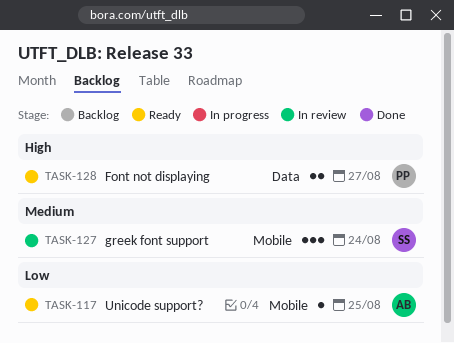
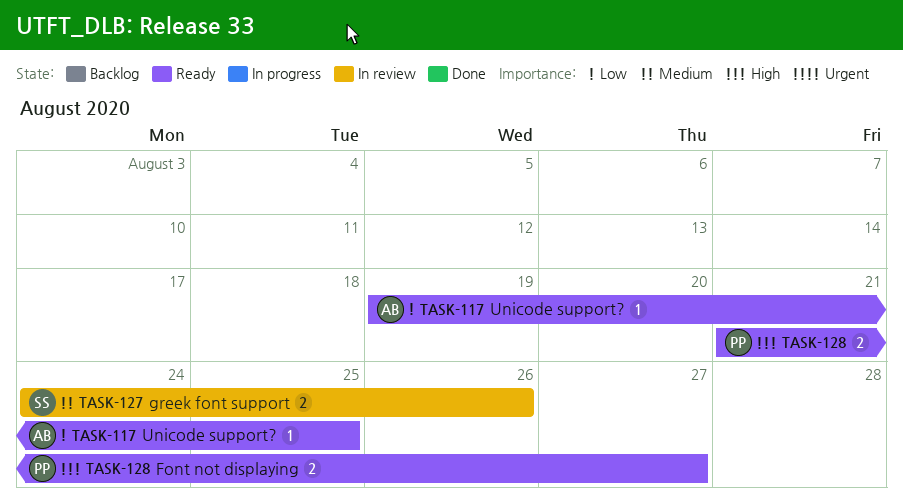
TASK-127, estimate: 3 -> 2
TASK-127, due: Aug 24 -> Aug 26

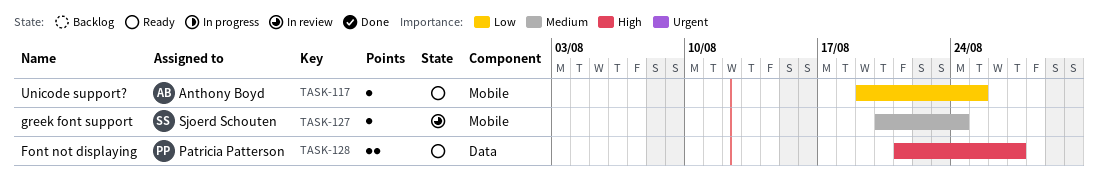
TASK-127, estimate: 2 -> 1
TASK-127, start: Aug 24 -> Aug 20
TASK-127, due: Aug 26 -> Aug 24

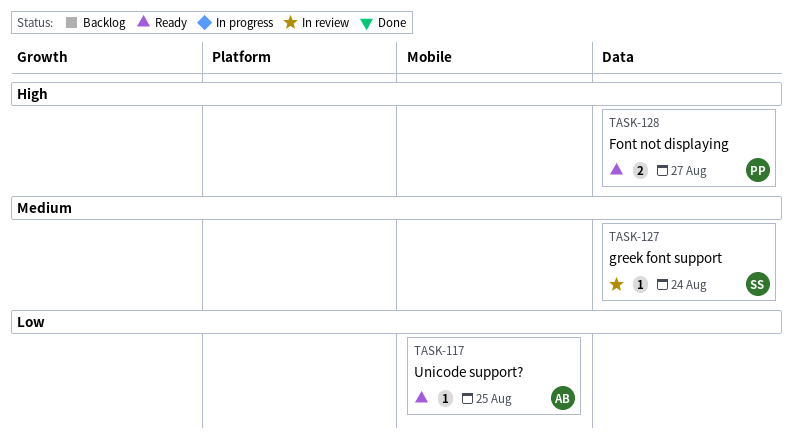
TASK-127, label: Mobile -> Data

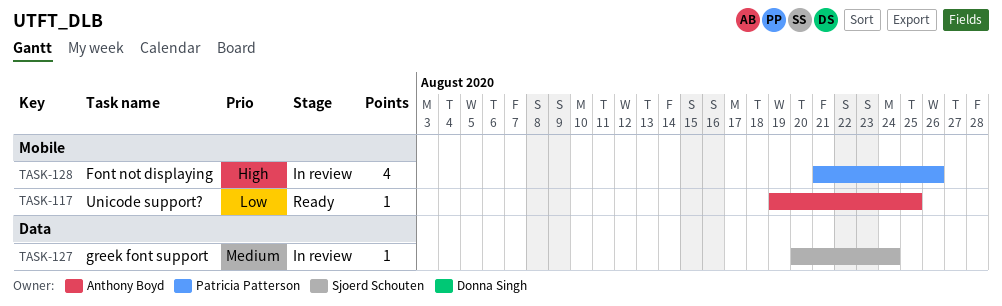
TASK-128, status: Ready -> In review
TASK-128, label: Data -> Mobile
TASK-128, estimate: 2 -> 4
TASK-128, due: Aug 27 -> Aug 26

